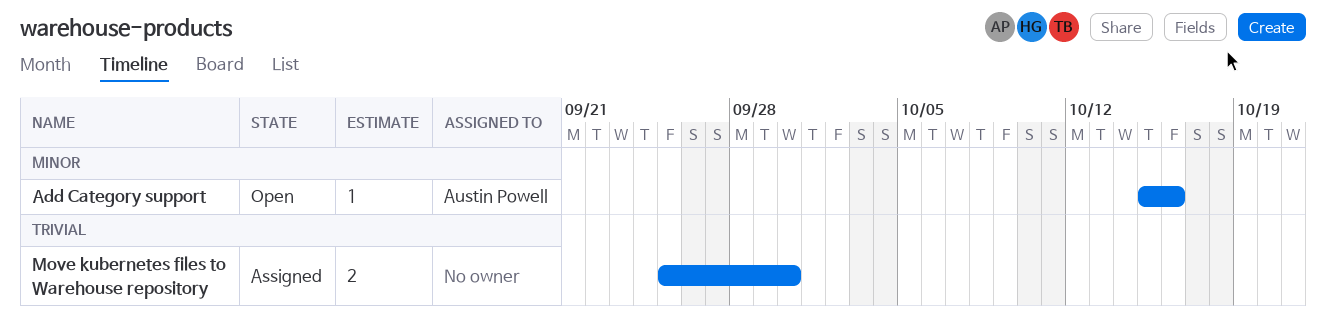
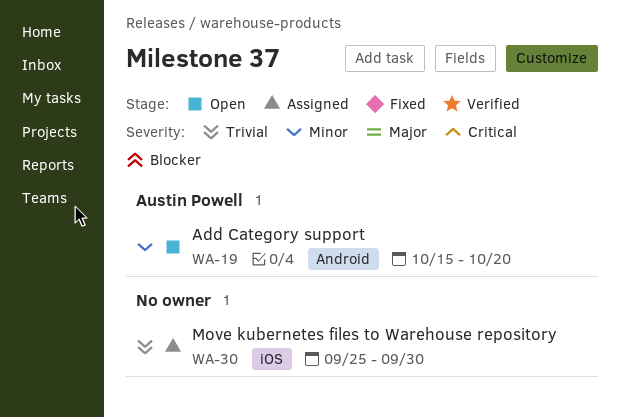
Add Category support, due: Oct 16 -> Oct 20

